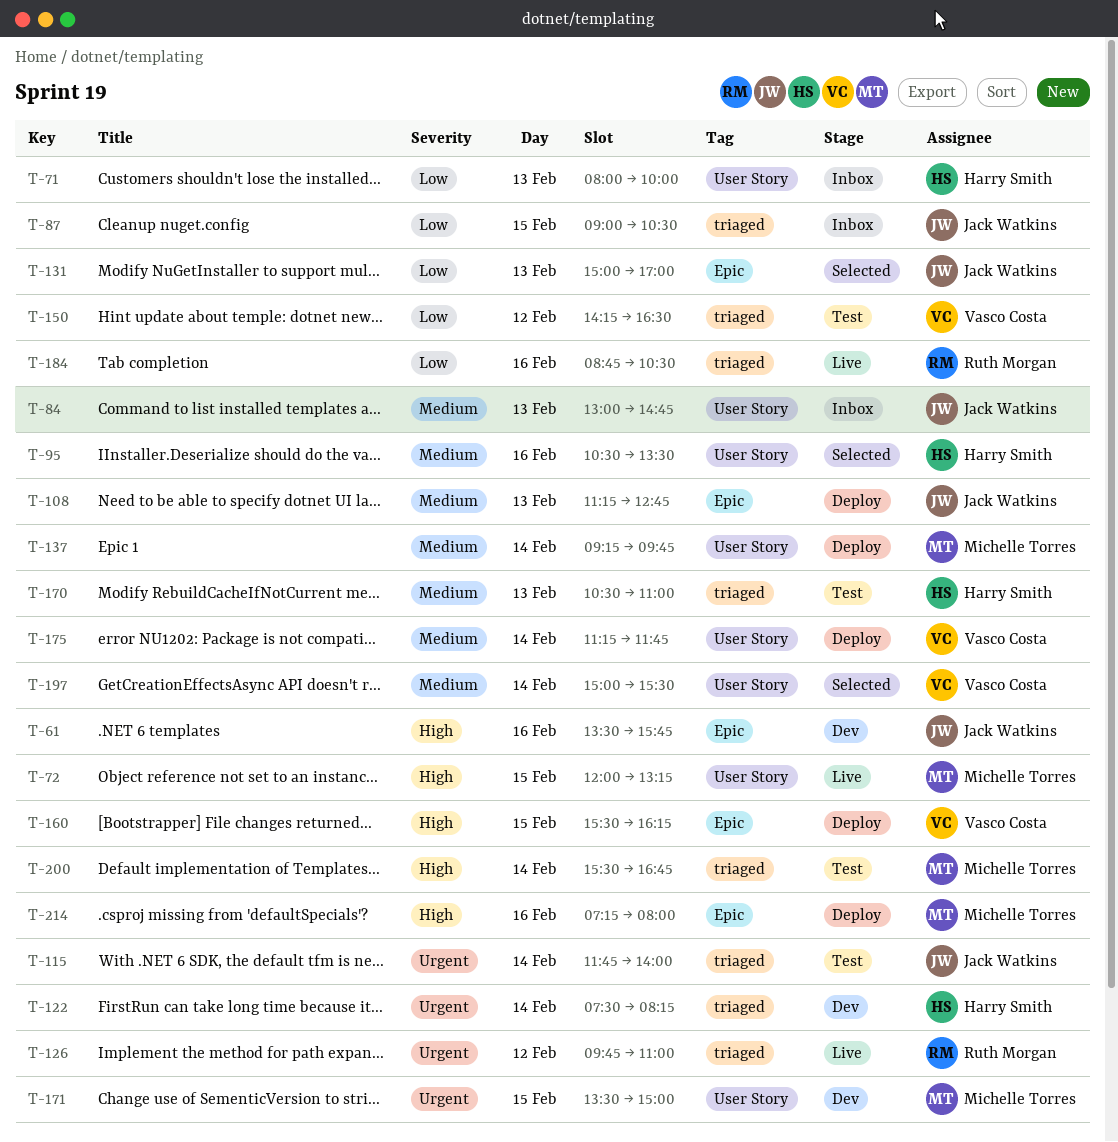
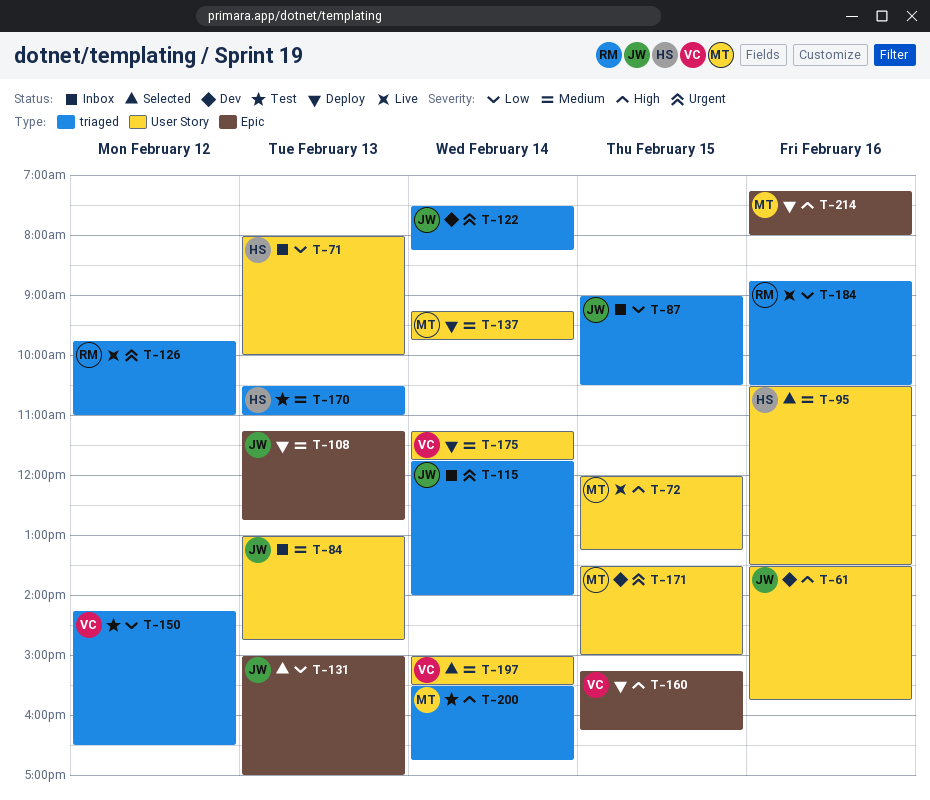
T-61, label: Epic -> User Story
T-115, status: Test -> Inbox
T-122, owner: Harry Smith -> Jack Watkins
T-160, begins: 15:30 -> 15:15

